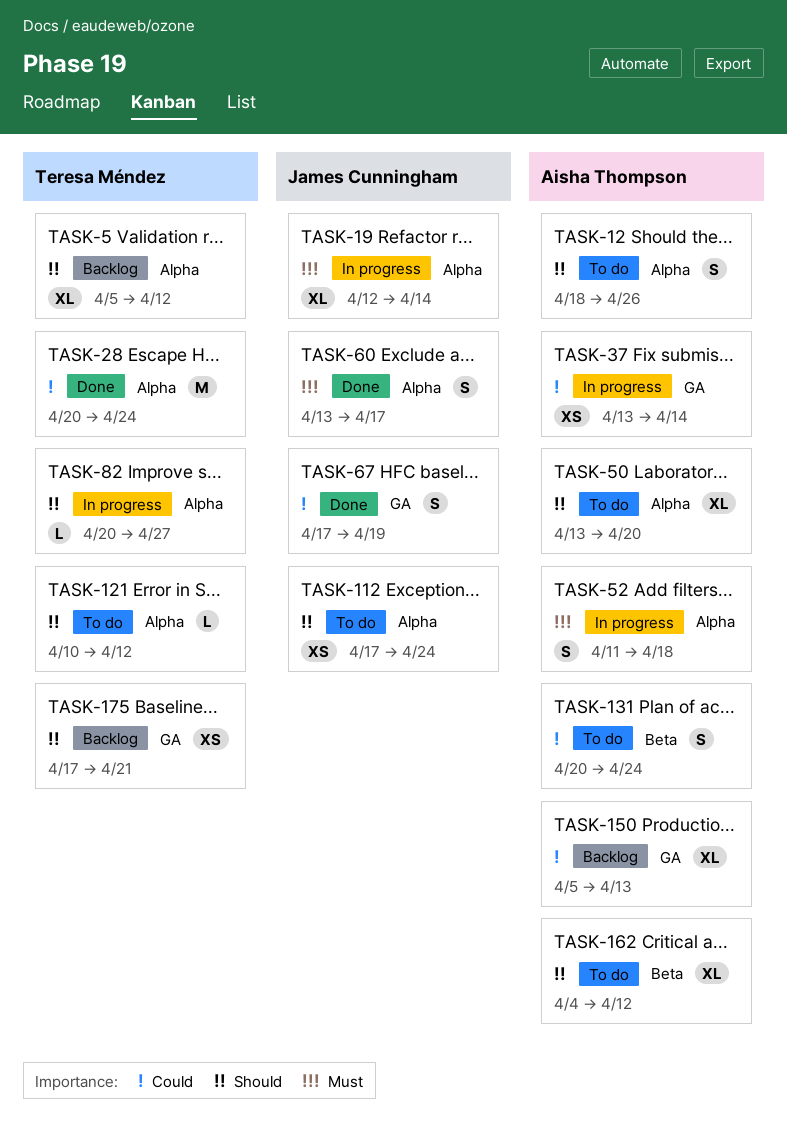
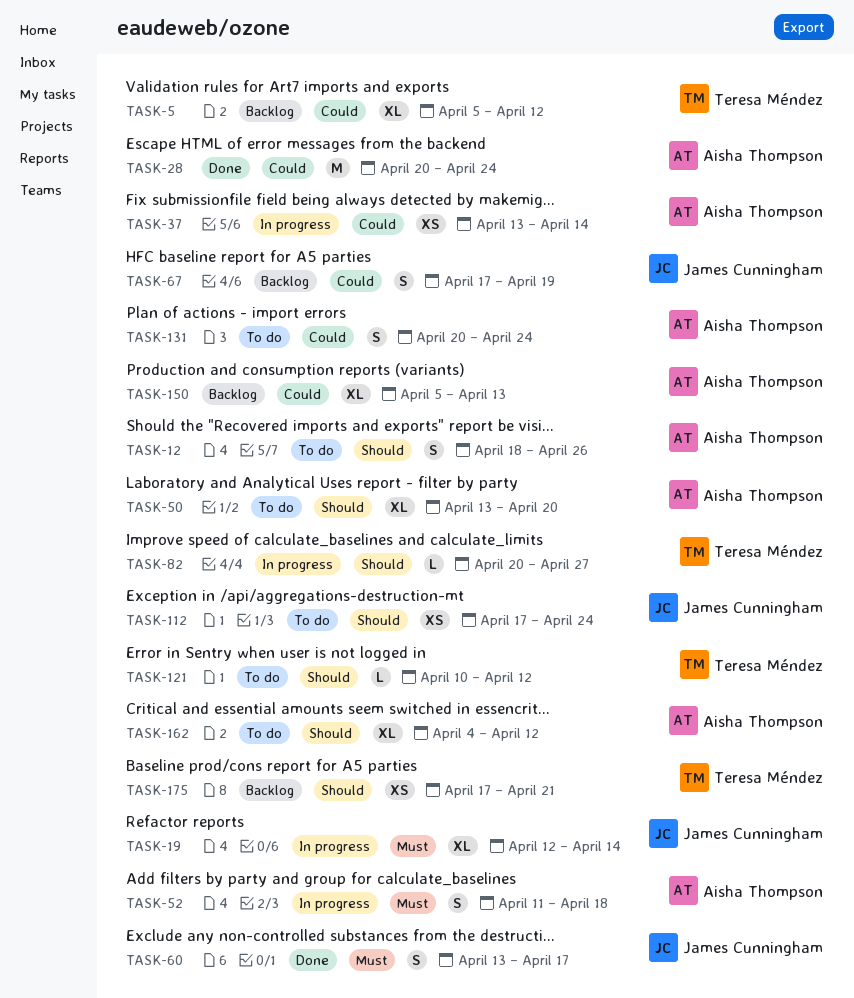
TASK-5, priority: Should -> Could
TASK-28, owner: Teresa Méndez -> Aisha Thompson
TASK-67, status: Done -> Backlog

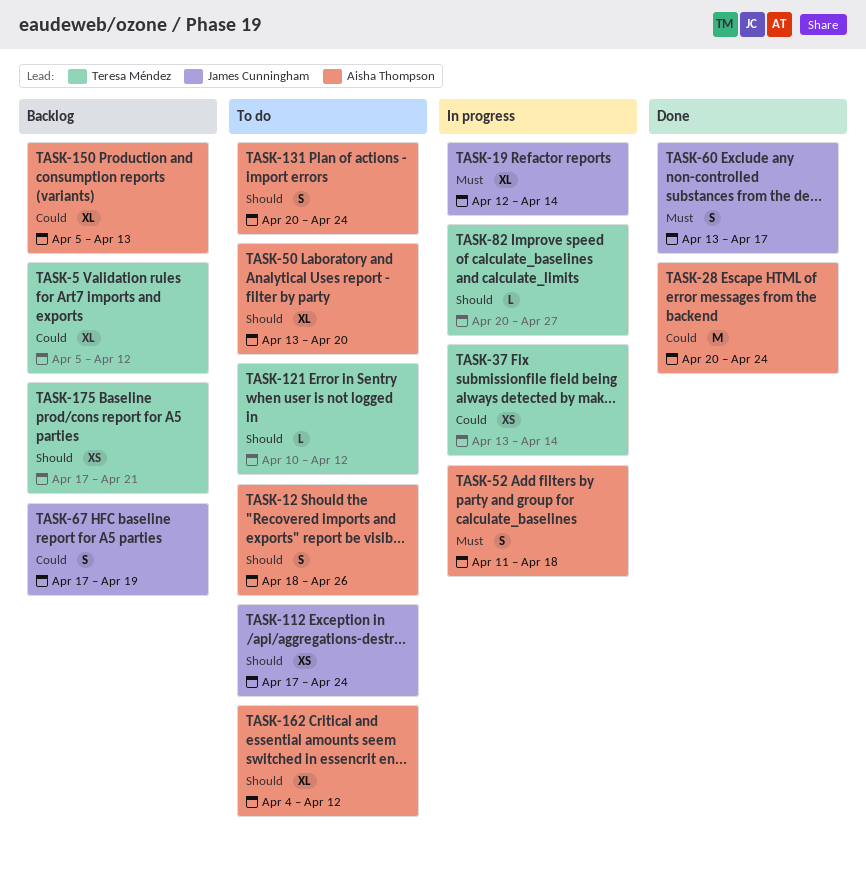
TASK-37, owner: Aisha Thompson -> Teresa Méndez
TASK-131, priority: Could -> Should

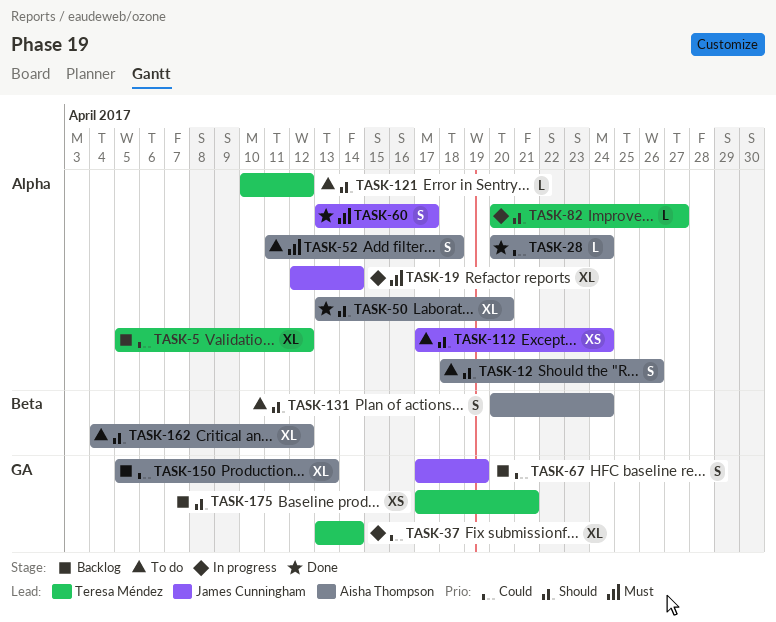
TASK-28, estimate: M -> L
TASK-37, estimate: XS -> XL
TASK-50, status: To do -> Done
TASK-52, status: In progress -> To do

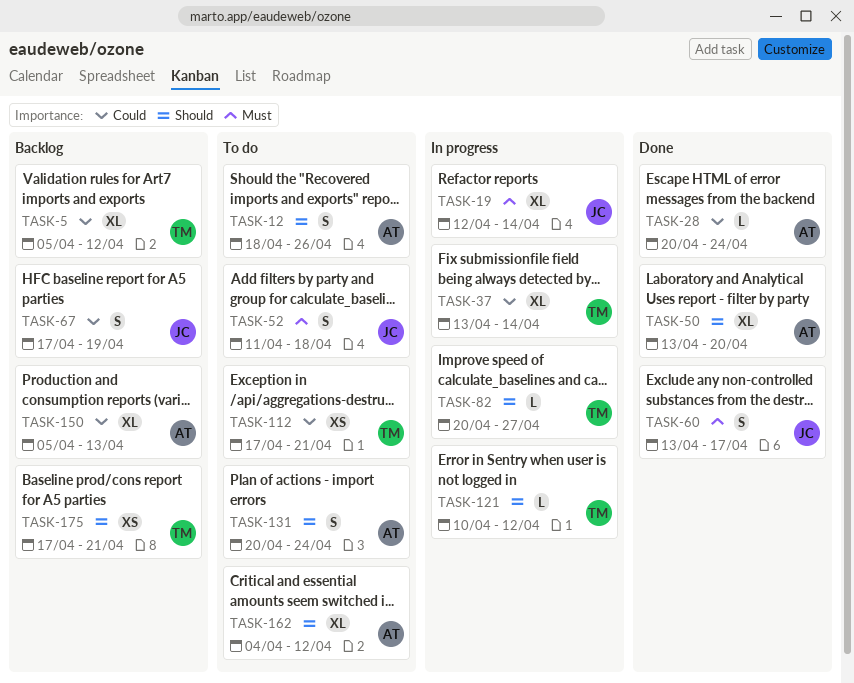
TASK-52, owner: Aisha Thompson -> James Cunningham
TASK-112, owner: James Cunningham -> Teresa Méndez
TASK-112, priority: Should -> Could
TASK-112, due: Apr 24 -> Apr 21
TASK-121, status: To do -> In progress

